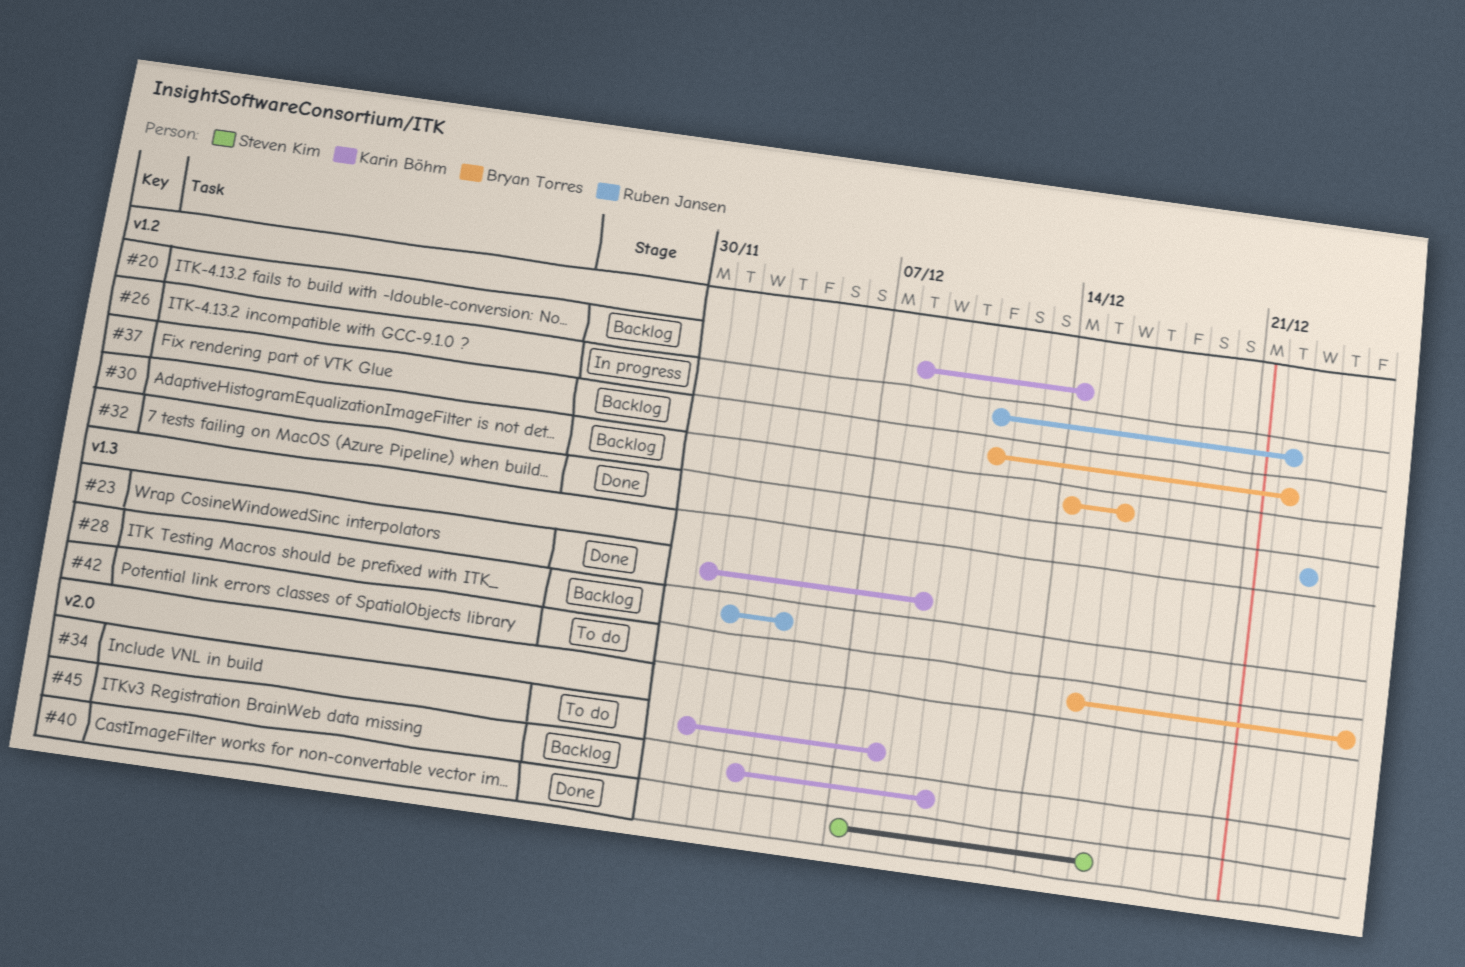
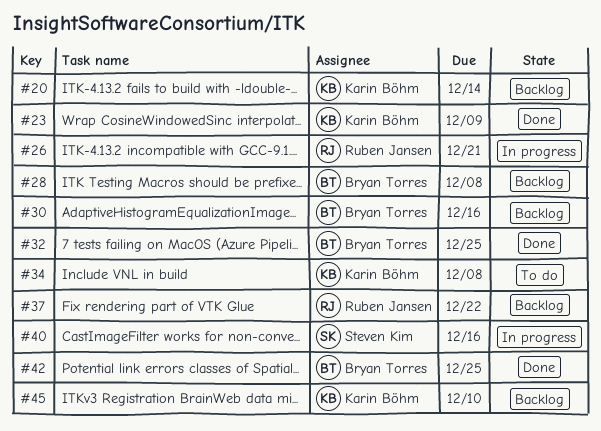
#26, due: Dec 22 -> Dec 21
#28, owner: Ruben Jansen -> Bryan Torres
#28, due: Dec 4 -> Dec 8
#32, owner: Ruben Jansen -> Bryan Torres
#32, due: Dec 23 -> Dec 25
#37, owner: Bryan Torres -> Ruben Jansen
#40, status: Done -> In progress
#42, status: To do -> Done

